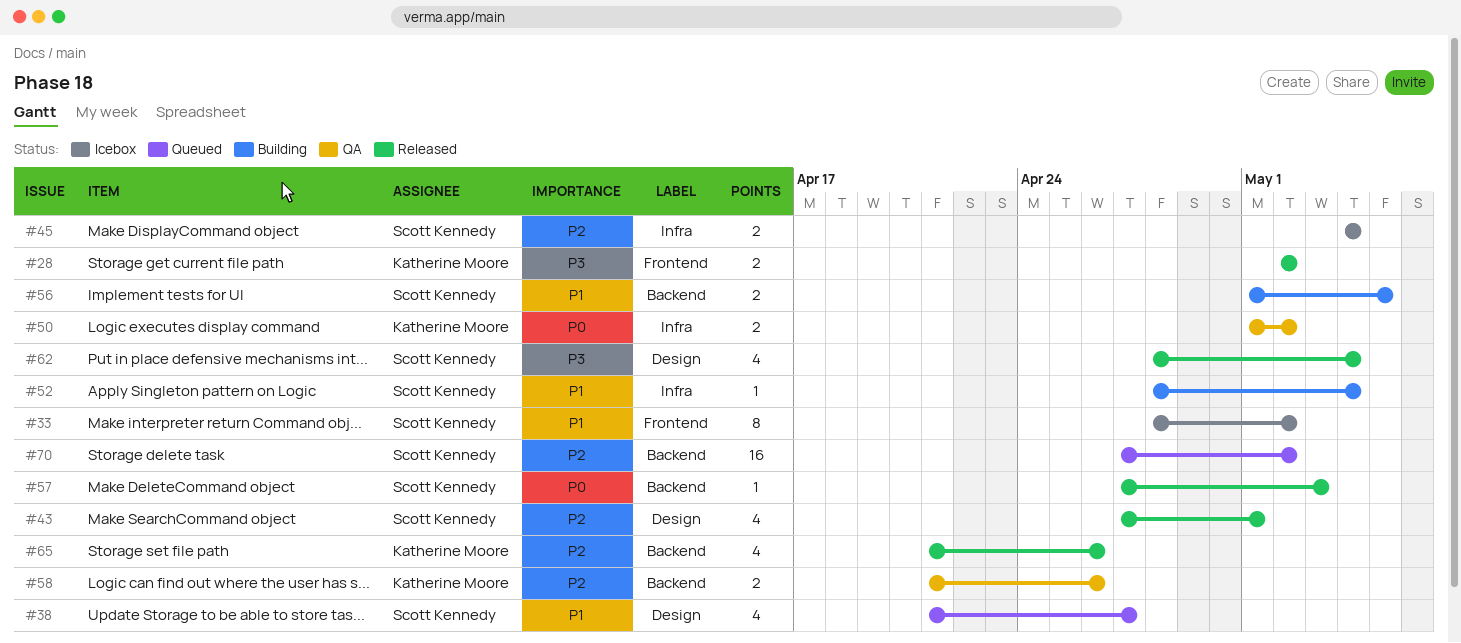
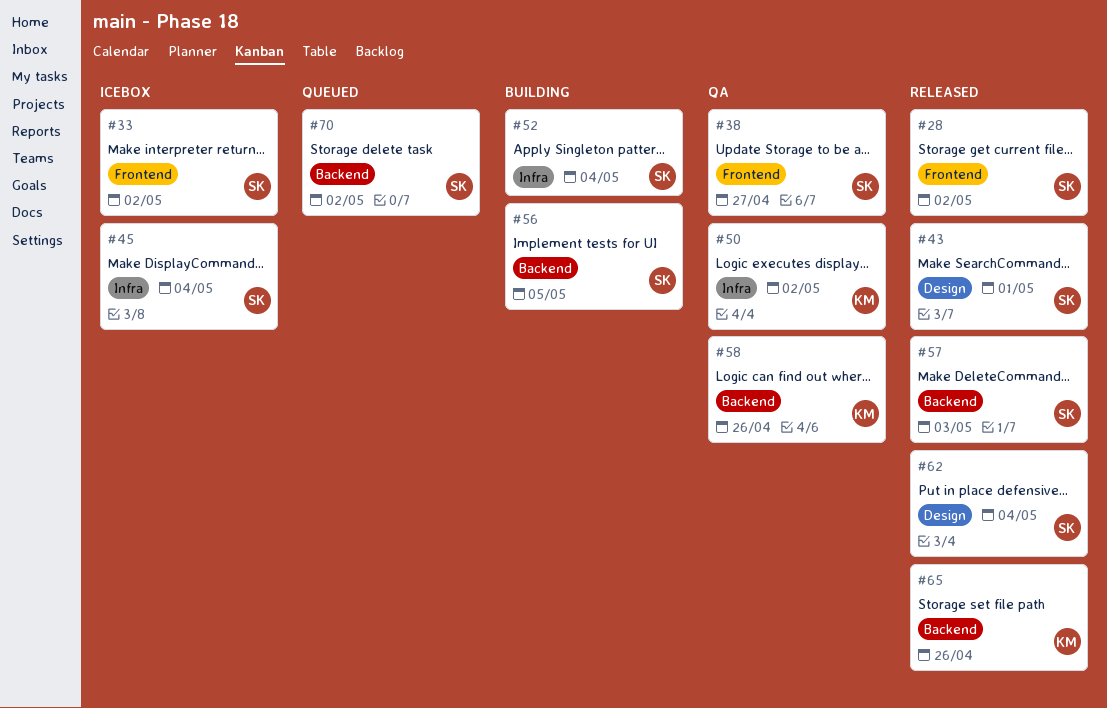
#28, owner: Katherine Moore -> Scott Kennedy
#38, status: Queued -> QA
#38, label: Design -> Frontend

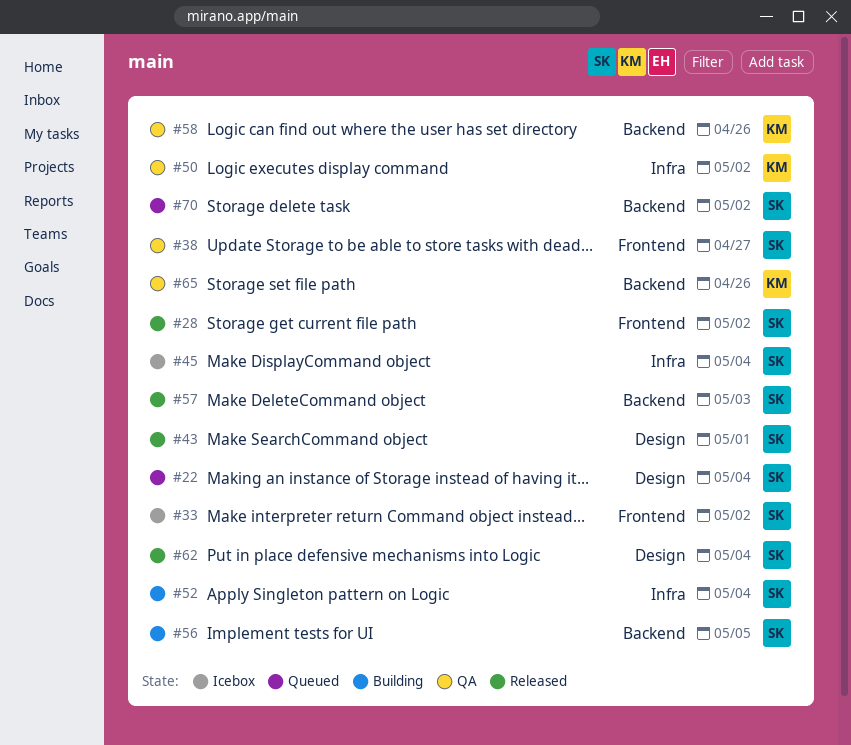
#22: none -> present
#65, status: Released -> QA

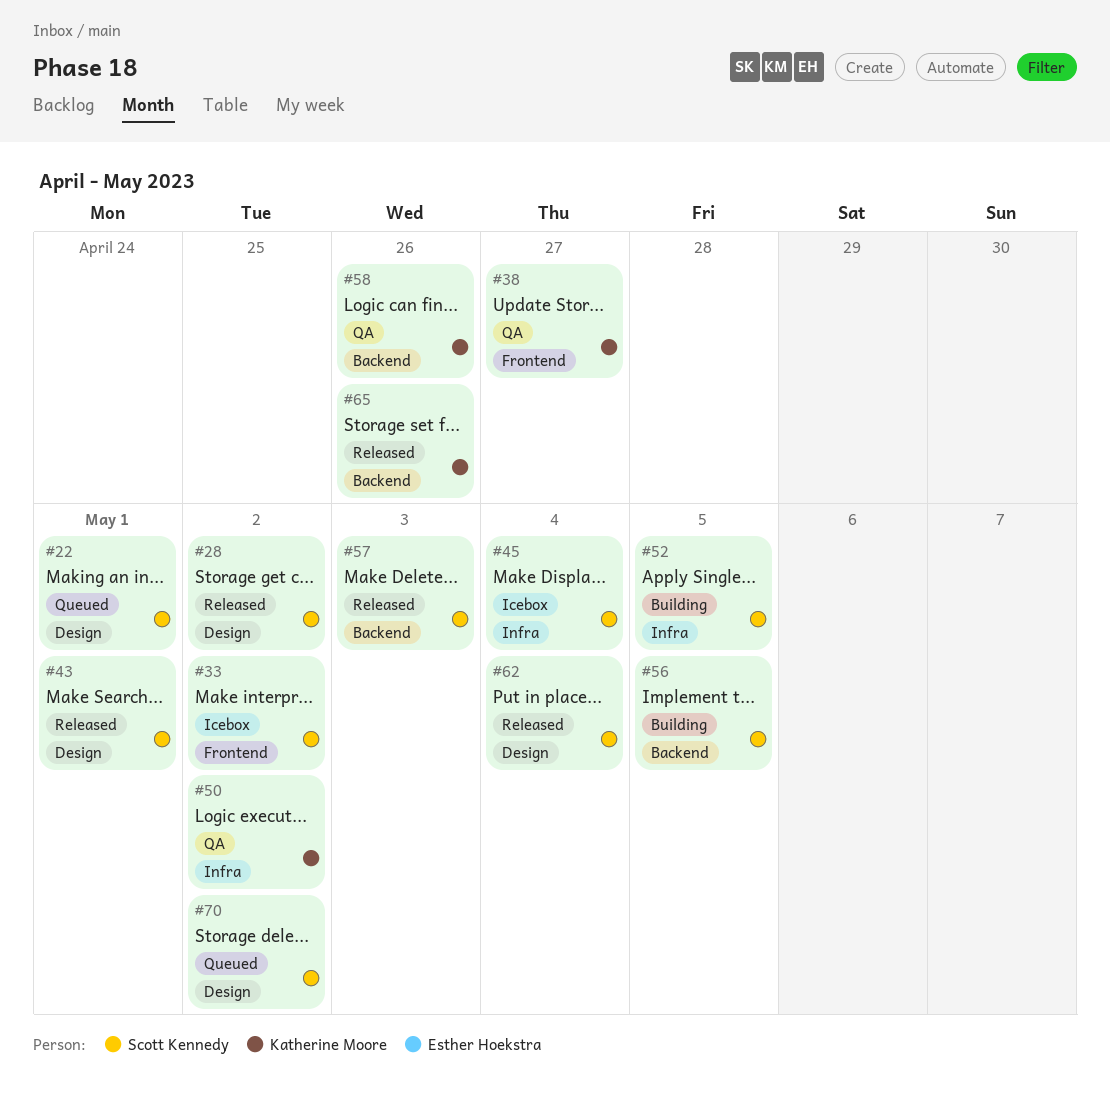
#22, due: May 4 -> May 1
#28, label: Frontend -> Design
#38, owner: Scott Kennedy -> Katherine Moore
#52, due: May 4 -> May 5
#65, status: QA -> Released
#70, label: Backend -> Design

